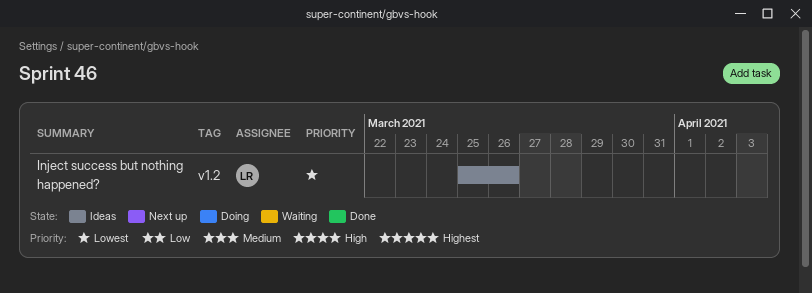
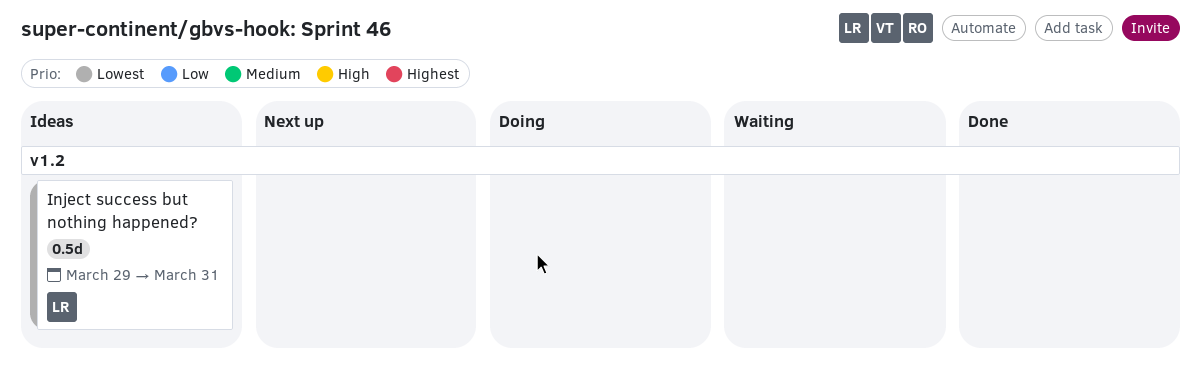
Inject success but nothing happened?, start: Mar 25 -> Mar 29
Inject success but nothing happened?, due: Mar 26 -> Mar 31

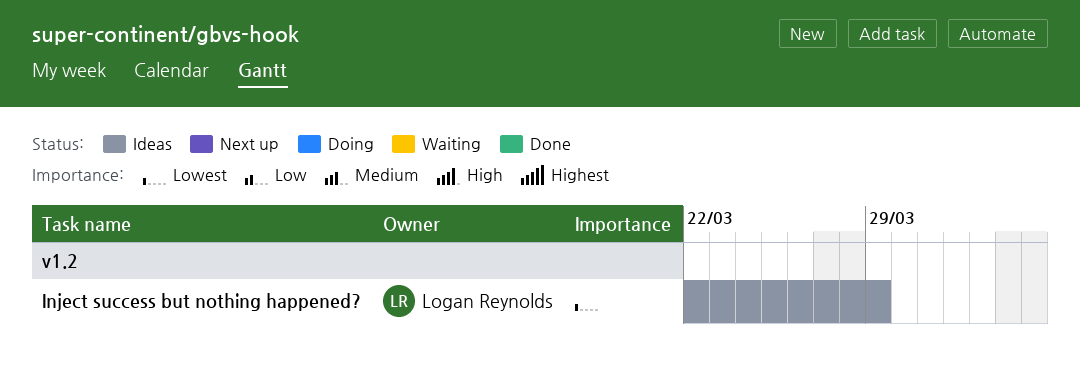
Inject success but nothing happened?, start: Mar 29 -> Mar 22
Inject success but nothing happened?, due: Mar 31 -> Mar 29

